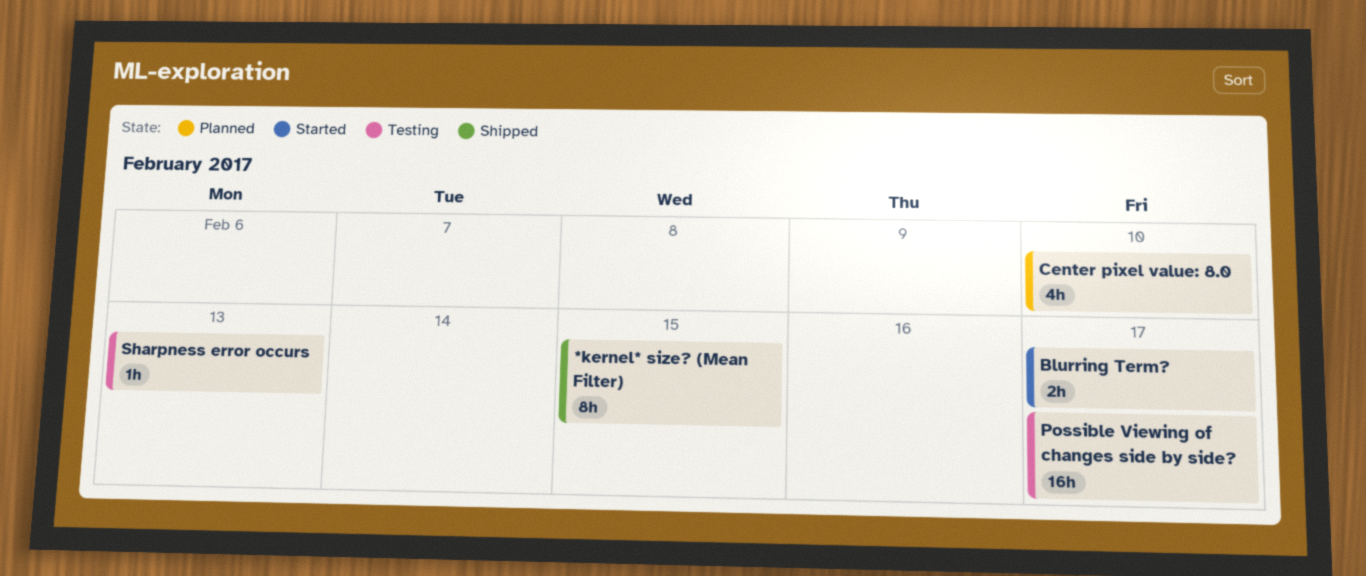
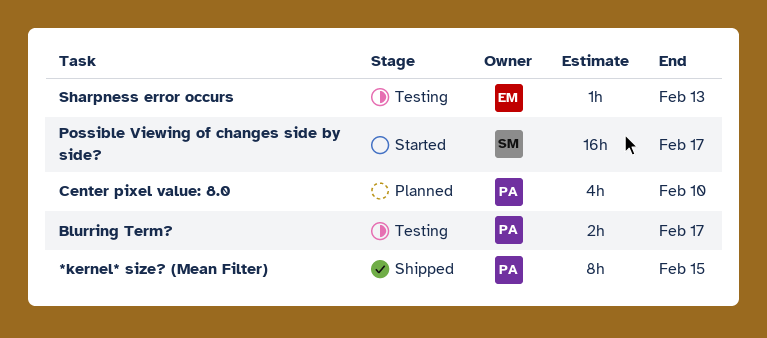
Blurring Term?, status: Started -> Testing
Possible Viewing of changes side by side?, status: Testing -> Started

